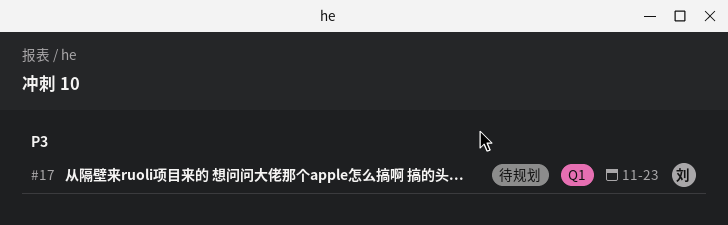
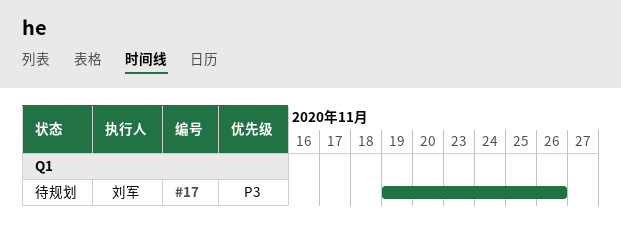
#17, due: Nov 23 -> Nov 26

